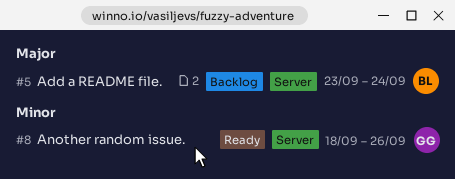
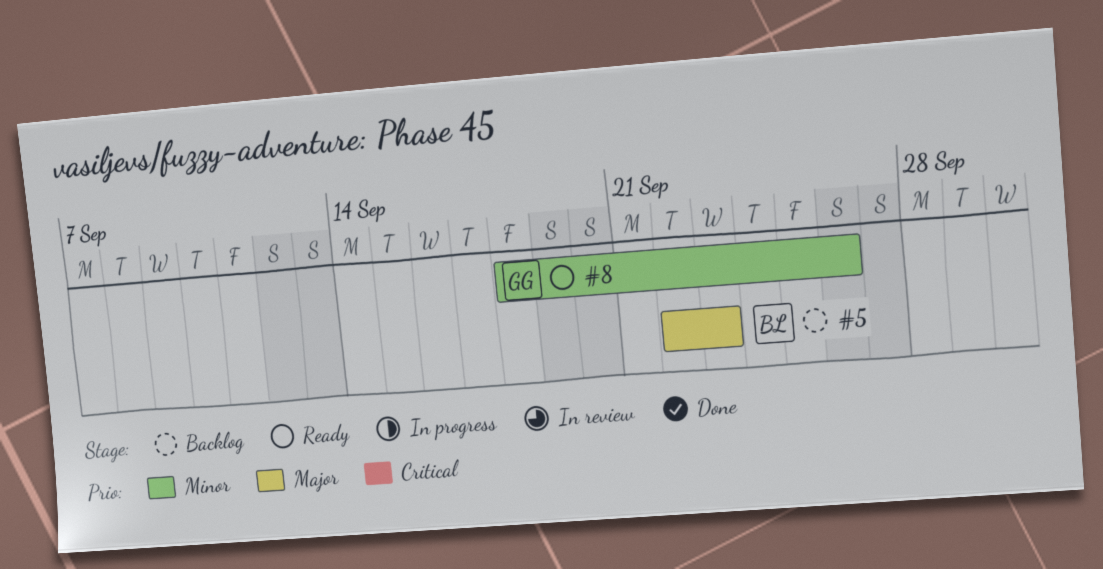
#5, start: Sep 23 -> Sep 22
#5, due: Sep 24 -> Sep 23

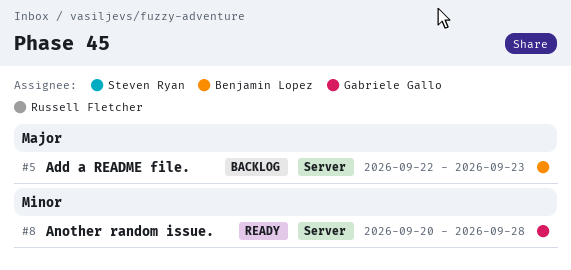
#8, start: Sep 18 -> Sep 20
#8, due: Sep 26 -> Sep 28

